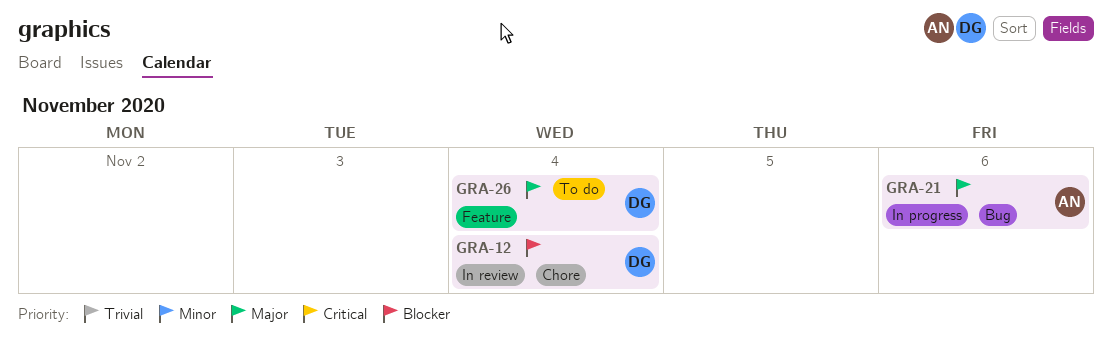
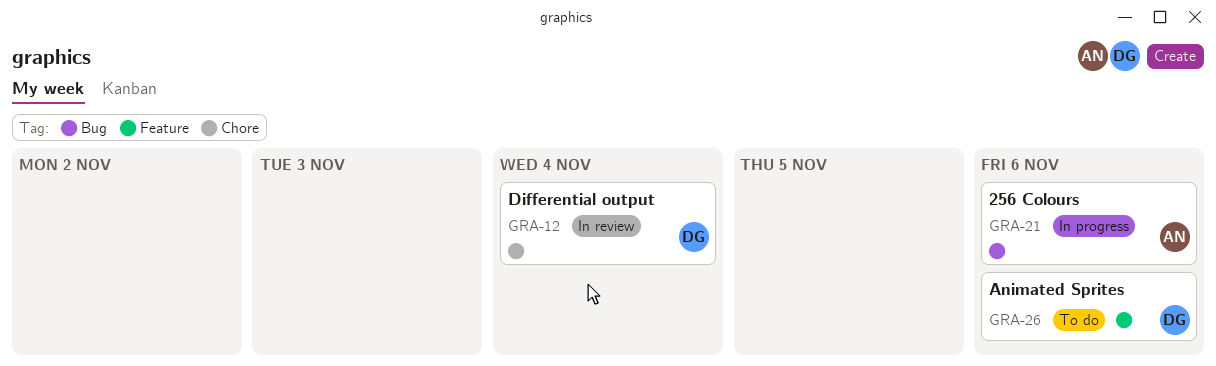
GRA-26, due: Nov 4 -> Nov 6

